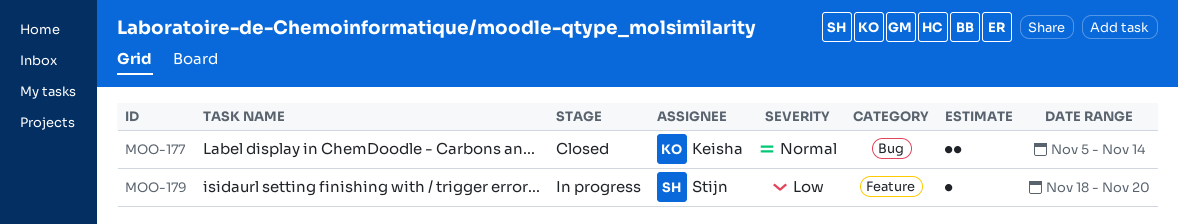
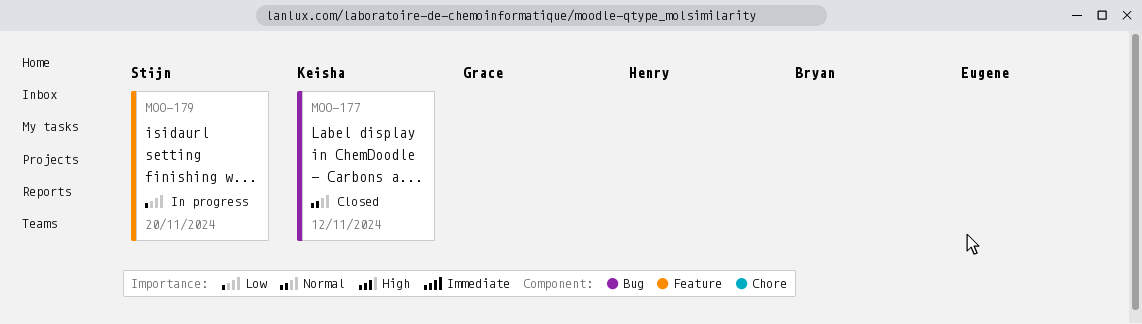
MOO-177, due: Nov 14 -> Nov 12

